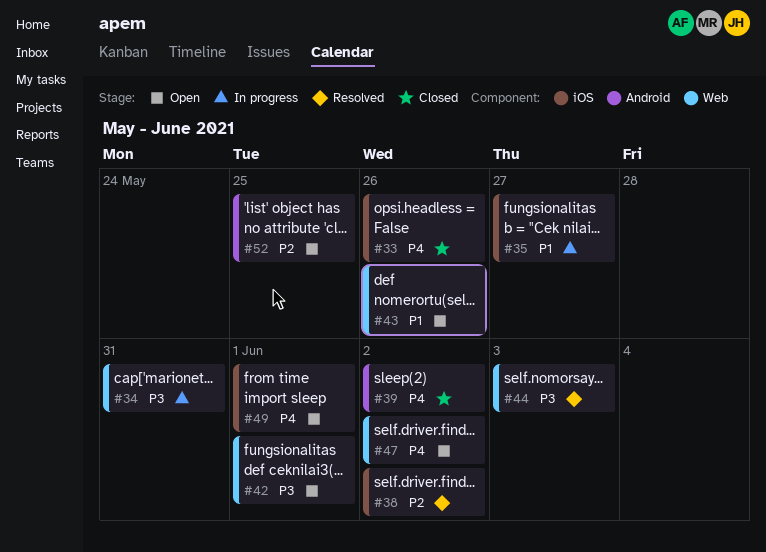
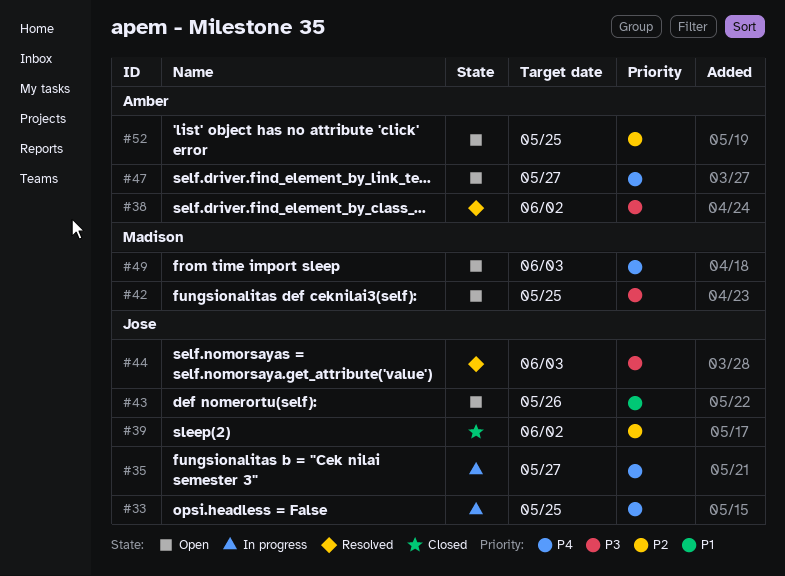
#33, status: Closed -> In progress
#33, due: May 26 -> May 25
#34: present -> none
#35, priority: P1 -> P4
#38, priority: P2 -> P3
#39, priority: P4 -> P2
#42, due: Jun 1 -> May 25
#47, due: Jun 2 -> May 27
#49, due: Jun 1 -> Jun 3

